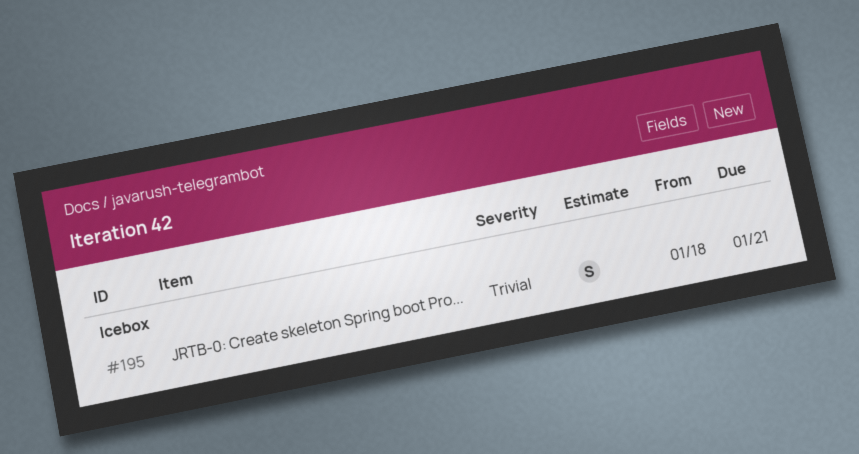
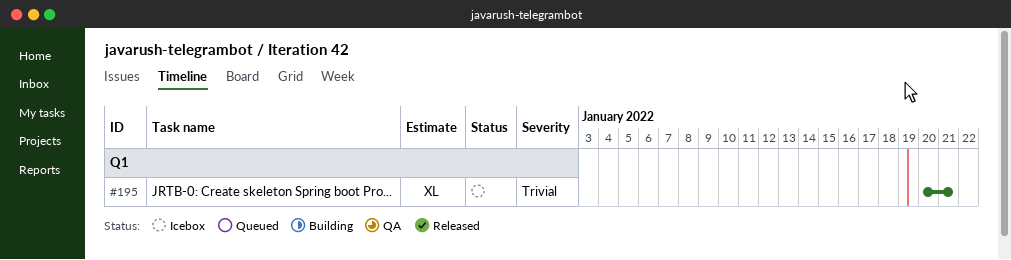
#195, estimate: S -> XL
#195, start: Jan 18 -> Jan 20

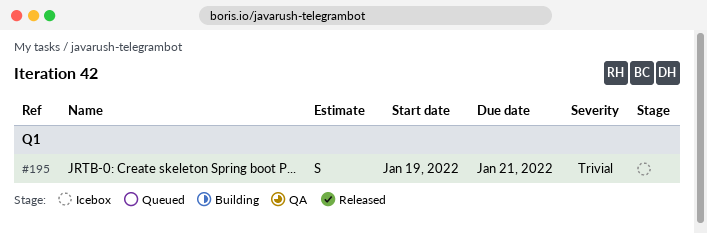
#195, estimate: XL -> S
#195, start: Jan 20 -> Jan 19

